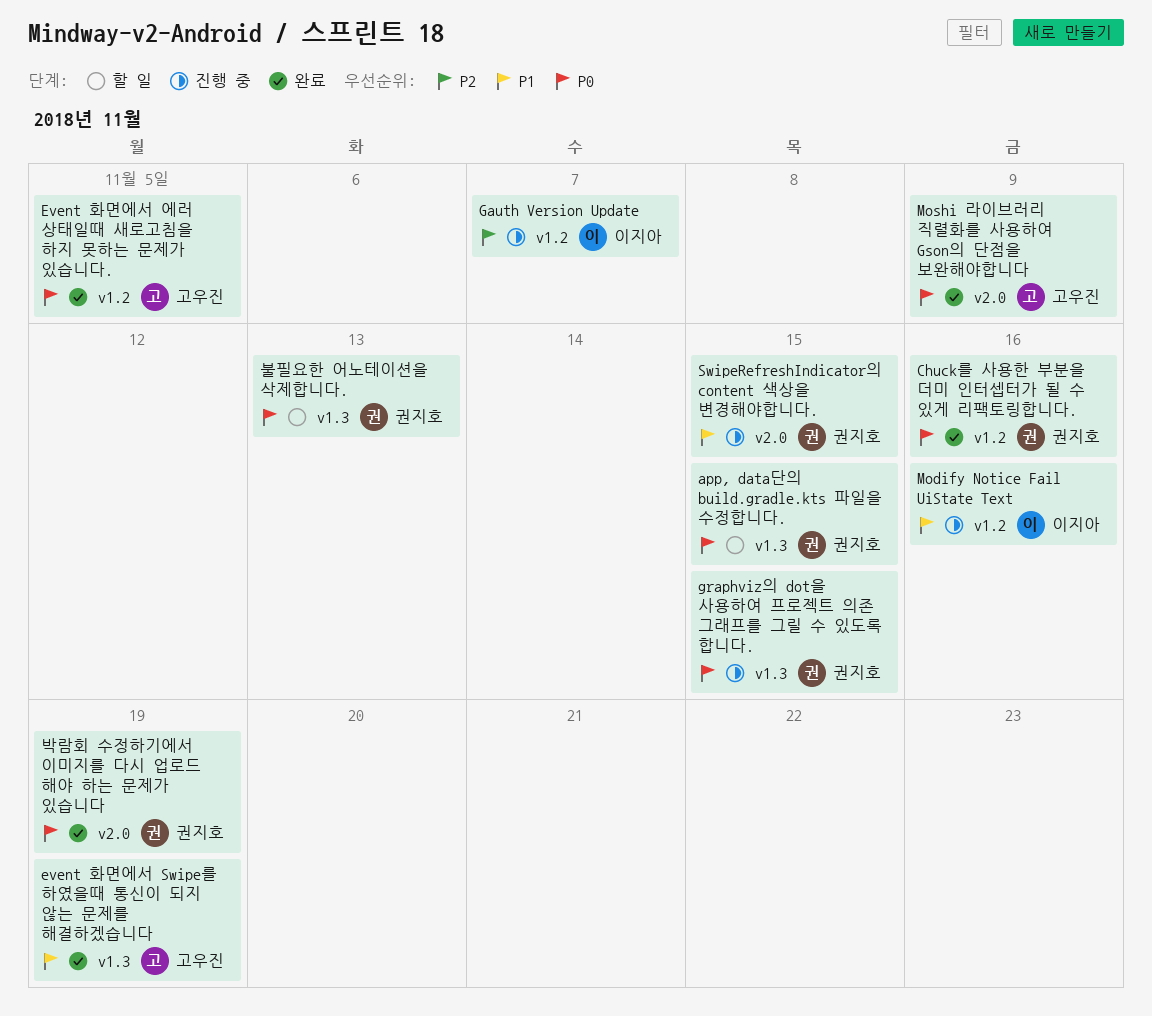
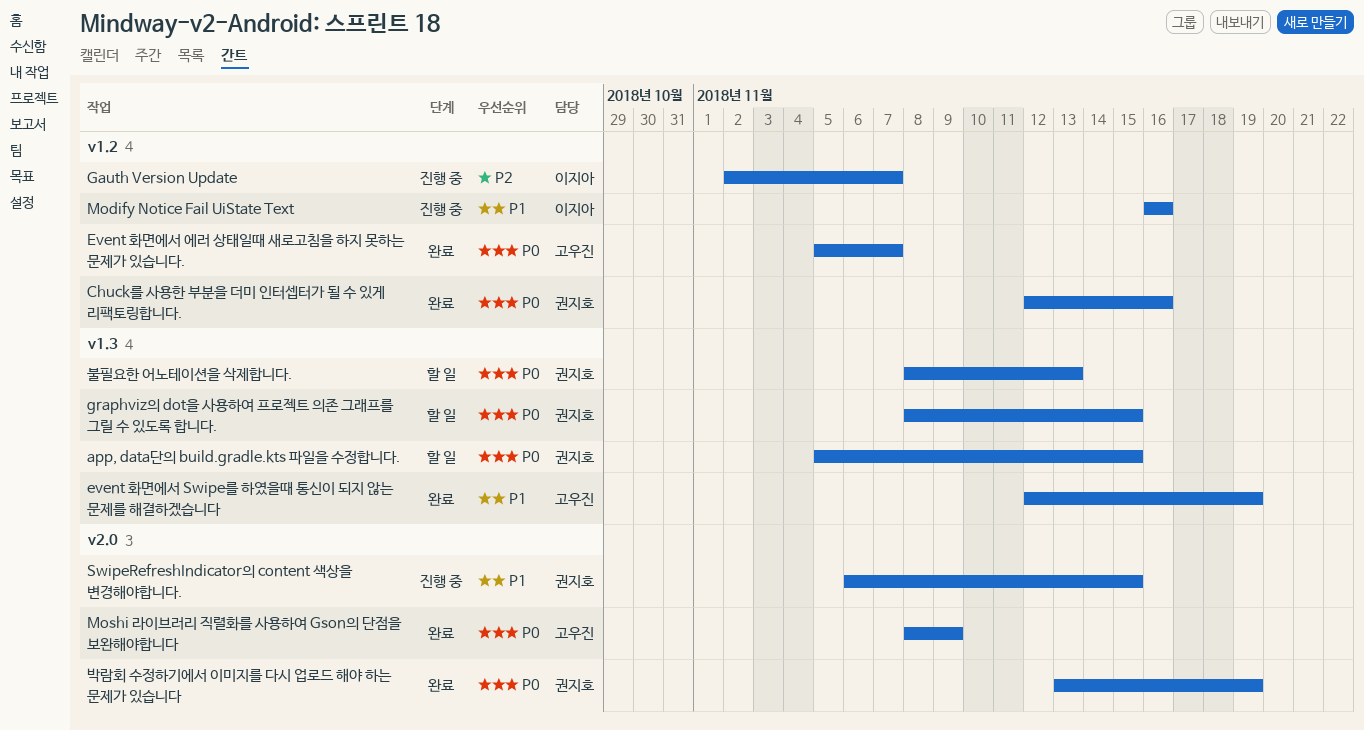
Event 화면에서 에러 상태일때 새로고침을 하지 못하는 문제가 있습니다., due: Nov 5 -> Nov 7
graphviz의 dot을 사용하여 프로젝트 의존 그래프를 그릴 수 있도록 합니다., status: 진행 중 -> 할 일

